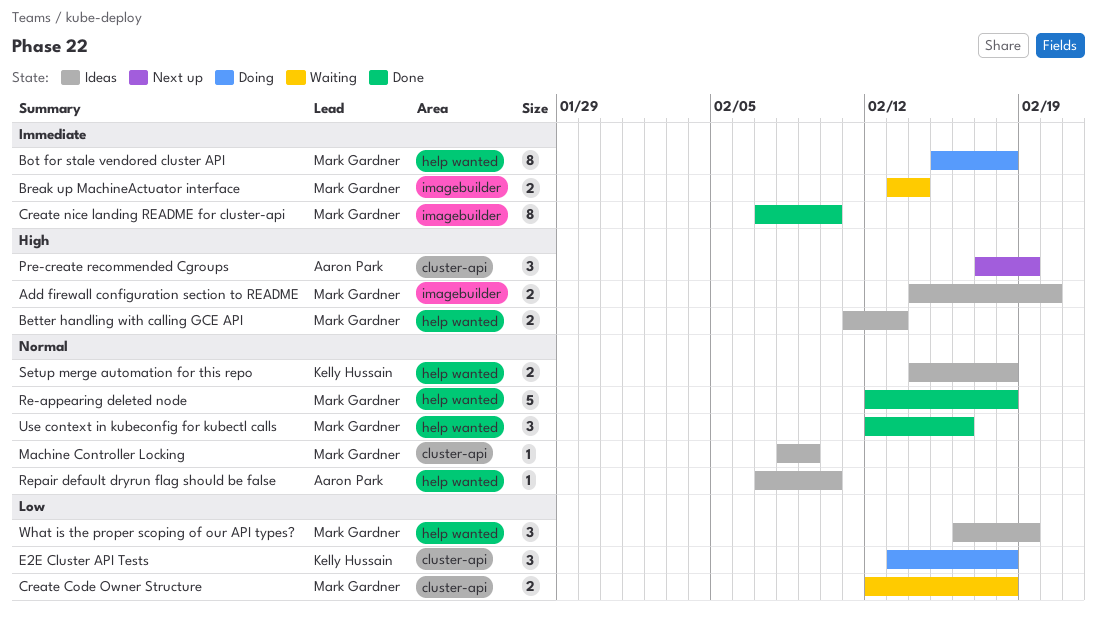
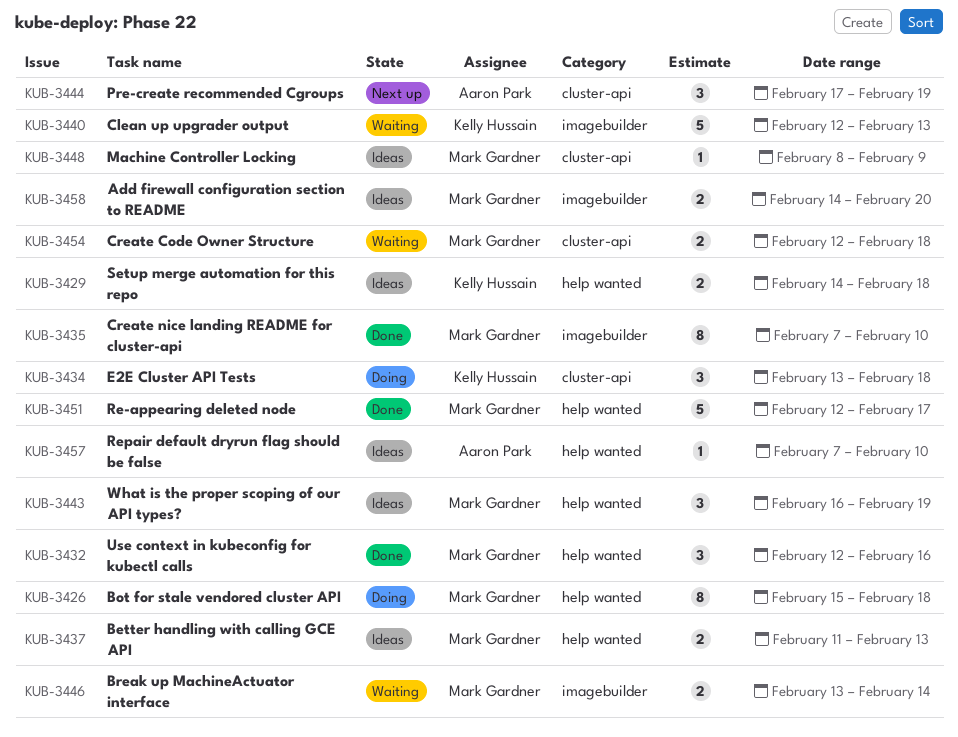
Clean up upgrader output: none -> present
Re-appearing deleted node, due: Feb 18 -> Feb 17

